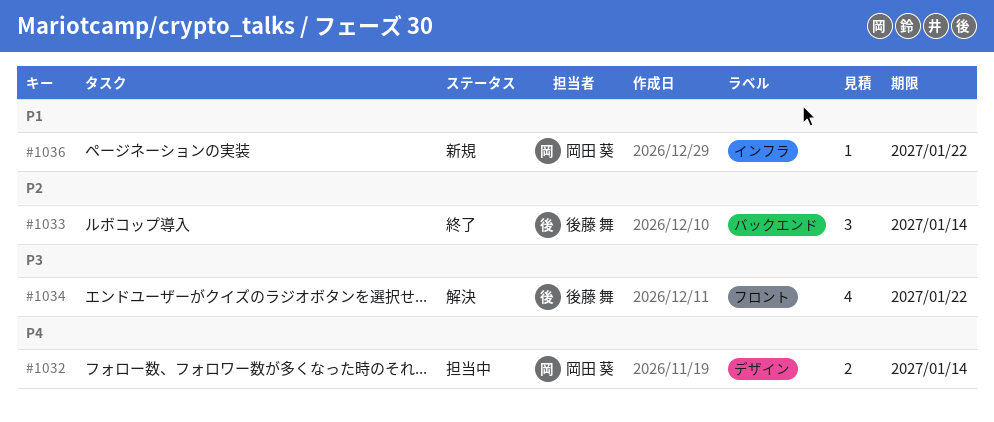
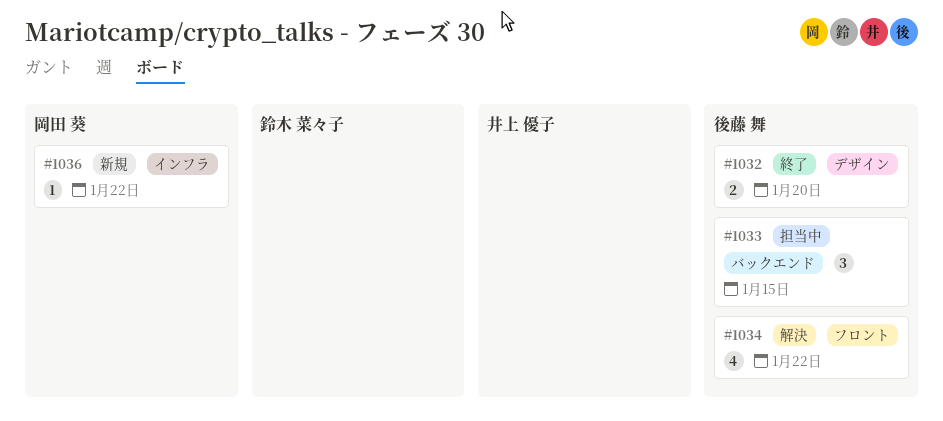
#1032, status: 担当中 -> 終了
#1032, owner: 岡田 葵 -> 後藤 舞
#1032, due: Jan 14 -> Jan 20
#1033, status: 終了 -> 担当中
#1033, due: Jan 14 -> Jan 15

